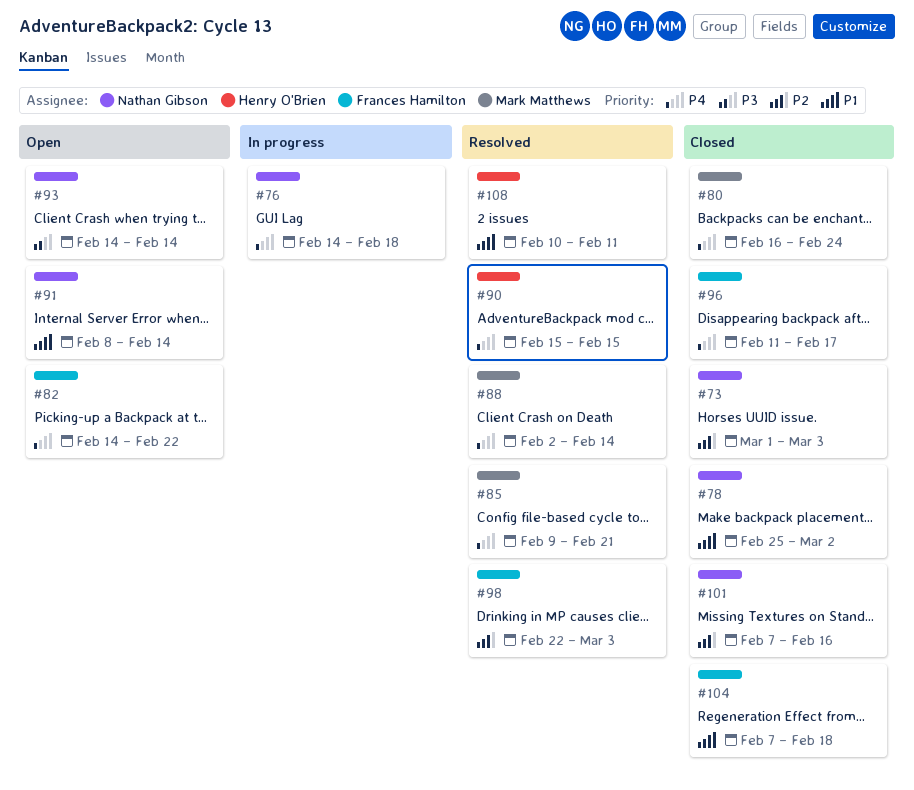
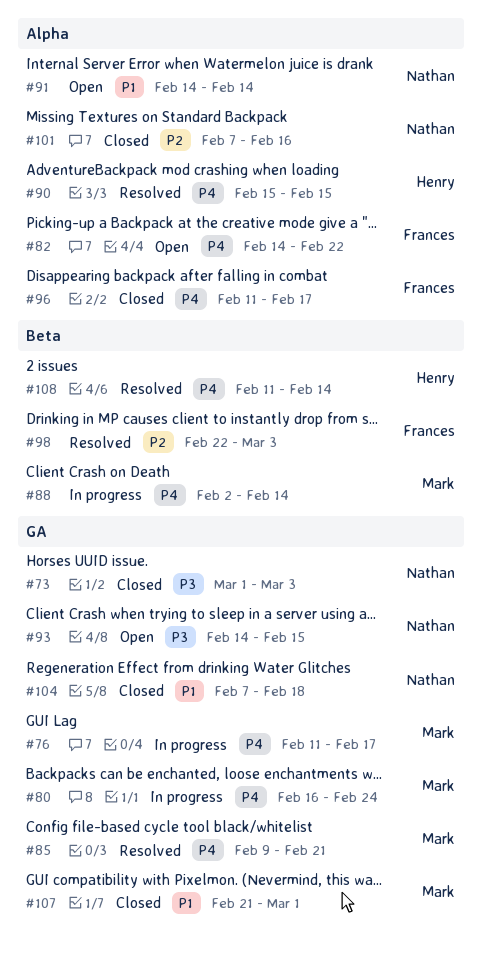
#73, priority: P2 -> P3
#76, owner: Nathan Gibson -> Mark Matthews
#76, start: Feb 14 -> Feb 11
#76, due: Feb 18 -> Feb 17
#78: present -> none
#80, status: Closed -> In progress
#88, status: Resolved -> In progress
#91, start: Feb 8 -> Feb 14
#93, due: Feb 14 -> Feb 15
#104, owner: Frances Hamilton -> Nathan Gibson
#107: none -> present
#108, priority: P1 -> P4
#108, start: Feb 10 -> Feb 11
#108, due: Feb 11 -> Feb 14

